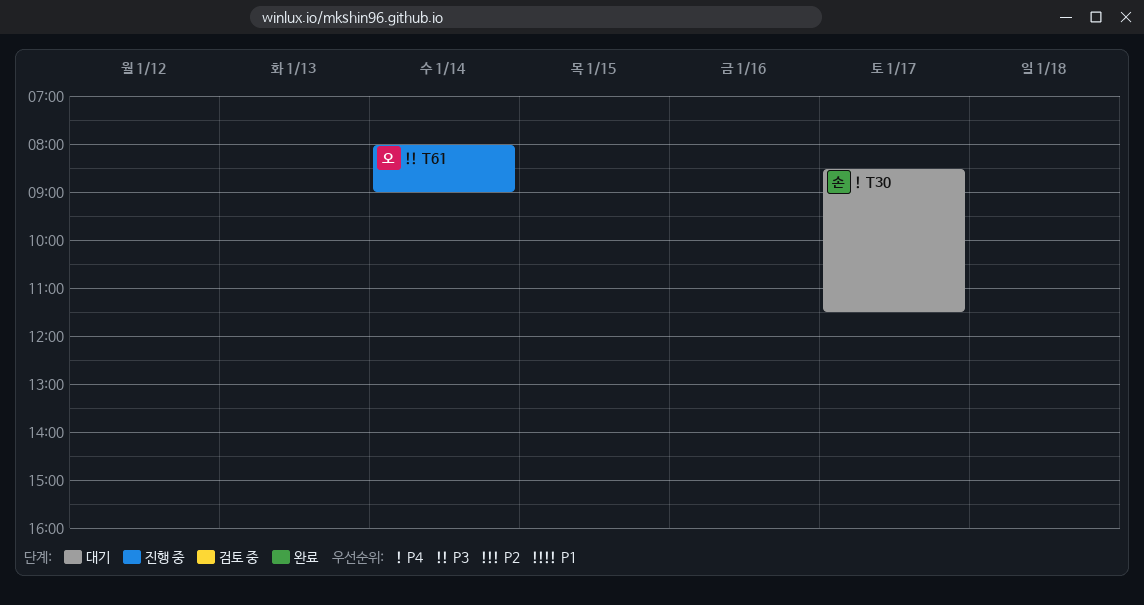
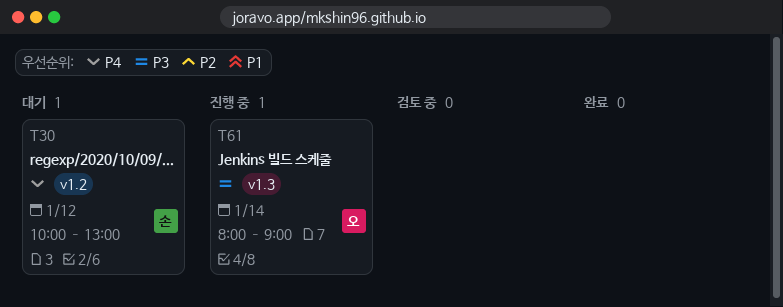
T30, day: Jan 17 -> Jan 12
T30, begins: 08:30 -> 10:00
T30, ends: 11:30 -> 13:00

